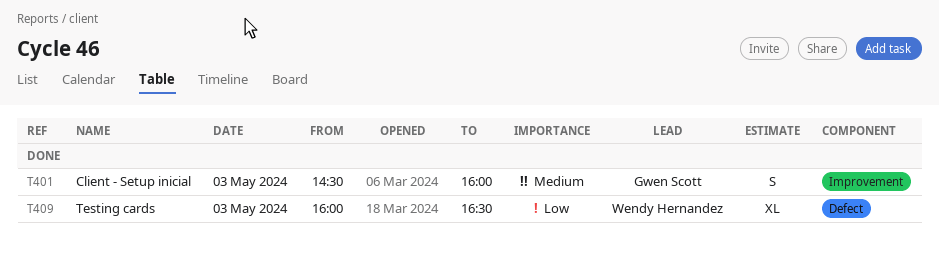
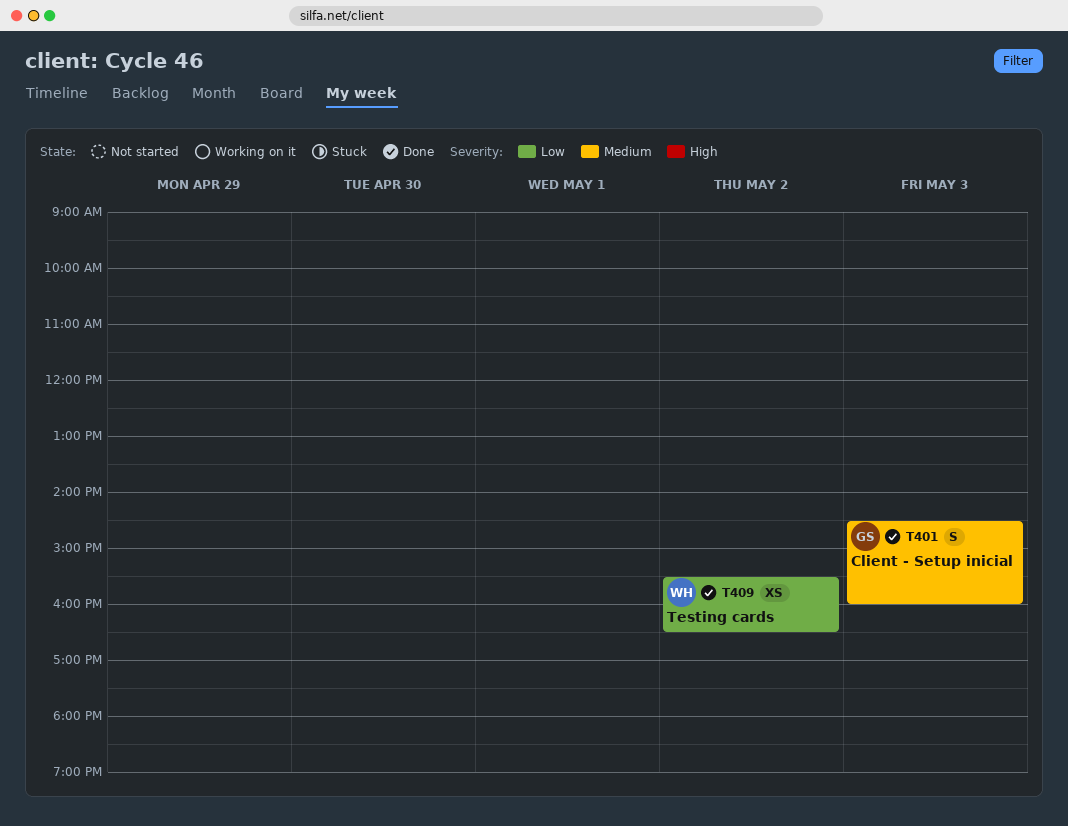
T409, estimate: XL -> XS
T409, day: May 3 -> May 2
T409, begins: 16:00 -> 15:30

